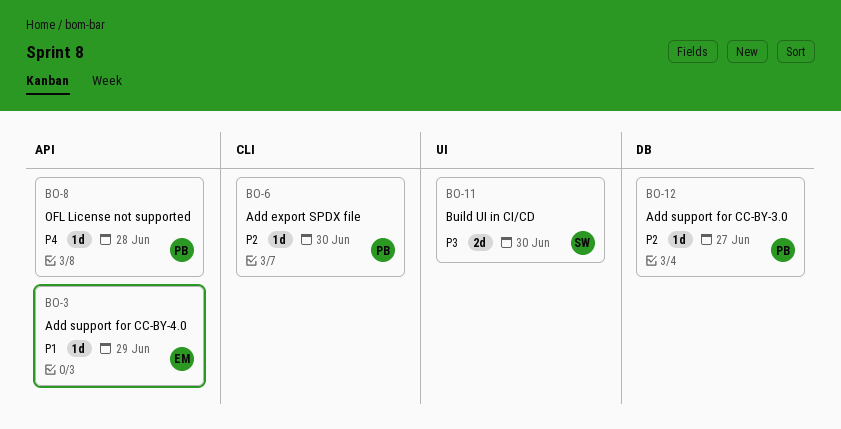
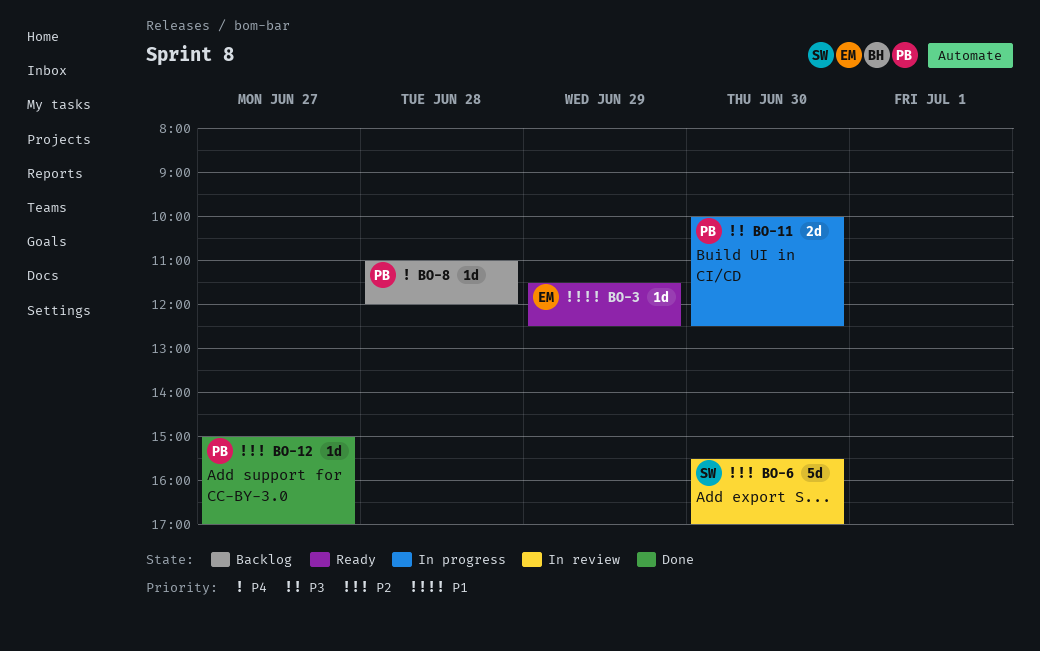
BO-6, owner: PB -> SW
BO-6, estimate: 1d -> 5d
BO-11, owner: SW -> PB

